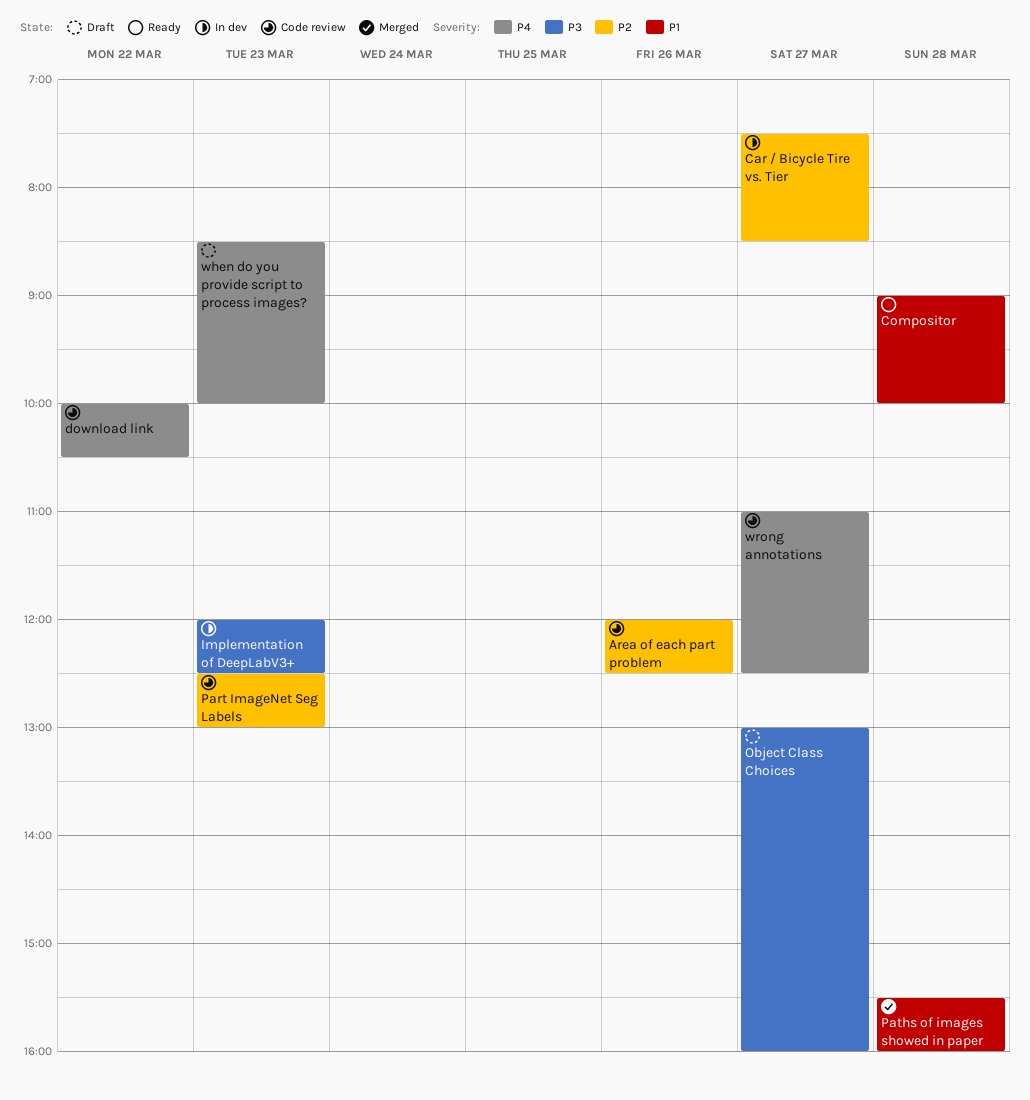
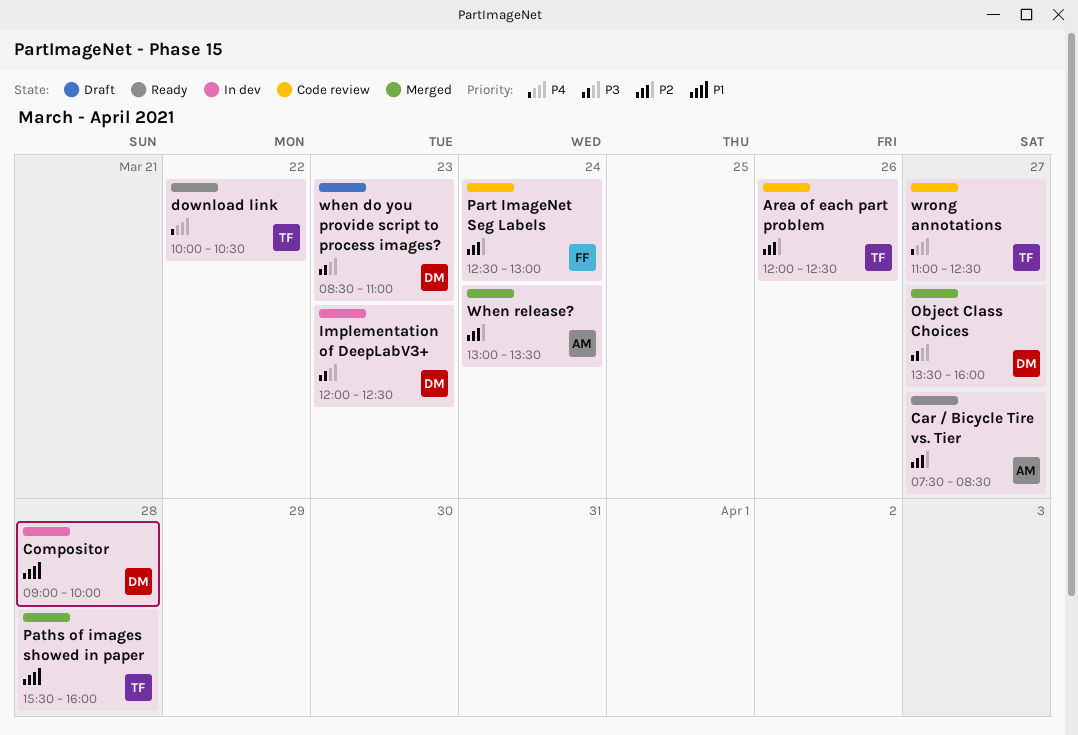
Car / Bicycle Tire vs. Tier, status: In dev -> Ready
Compositor, status: Ready -> In dev
download link, status: Code review -> Ready
Object Class Choices, status: Draft -> Merged
Object Class Choices, begins: 13:00 -> 13:30
Part ImageNet Seg Labels, day: Mar 23 -> Mar 24
when do you provide script to process images?, priority: P4 -> P3
when do you provide script to process images?, ends: 10:00 -> 11:00
When release?: none -> present

